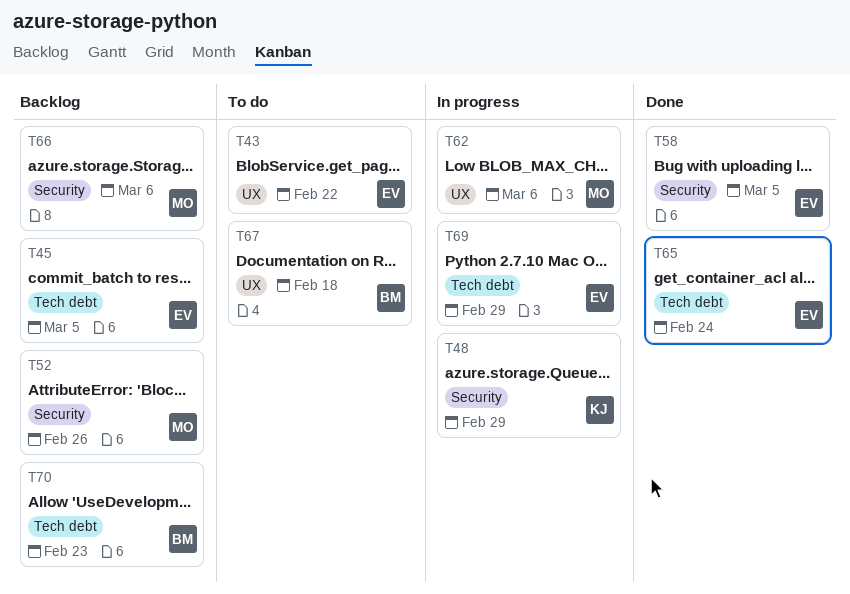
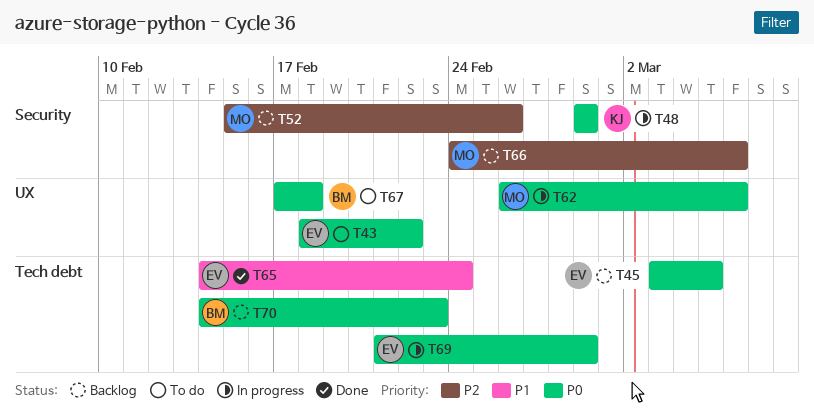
T58: present -> none

